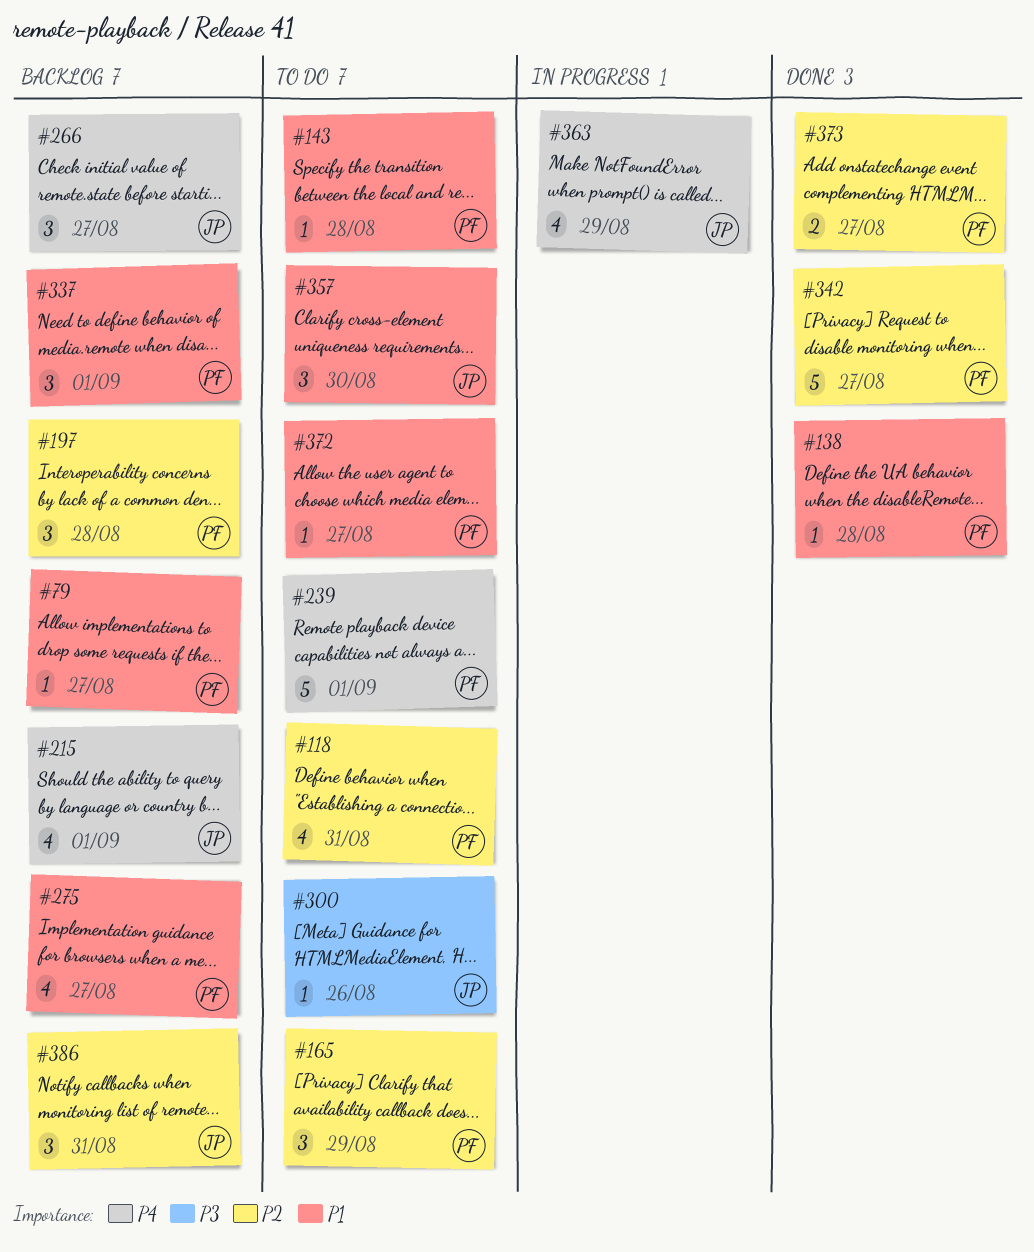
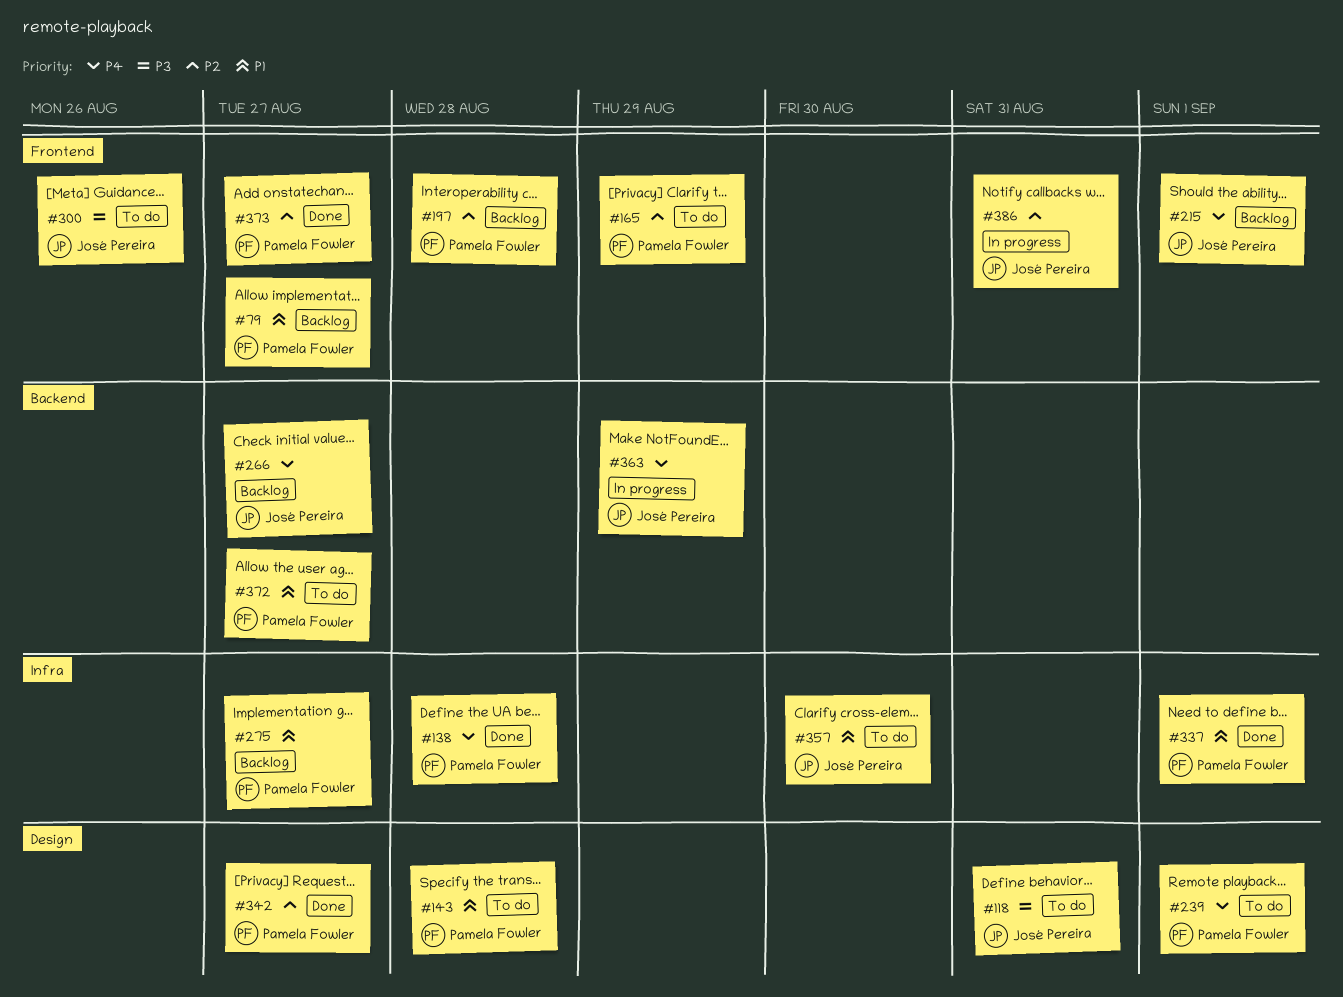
#118, owner: Pamela Fowler -> José Pereira
#118, priority: P2 -> P3
#138, priority: P1 -> P4
#337, status: Backlog -> Done
#386, status: Backlog -> In progress

